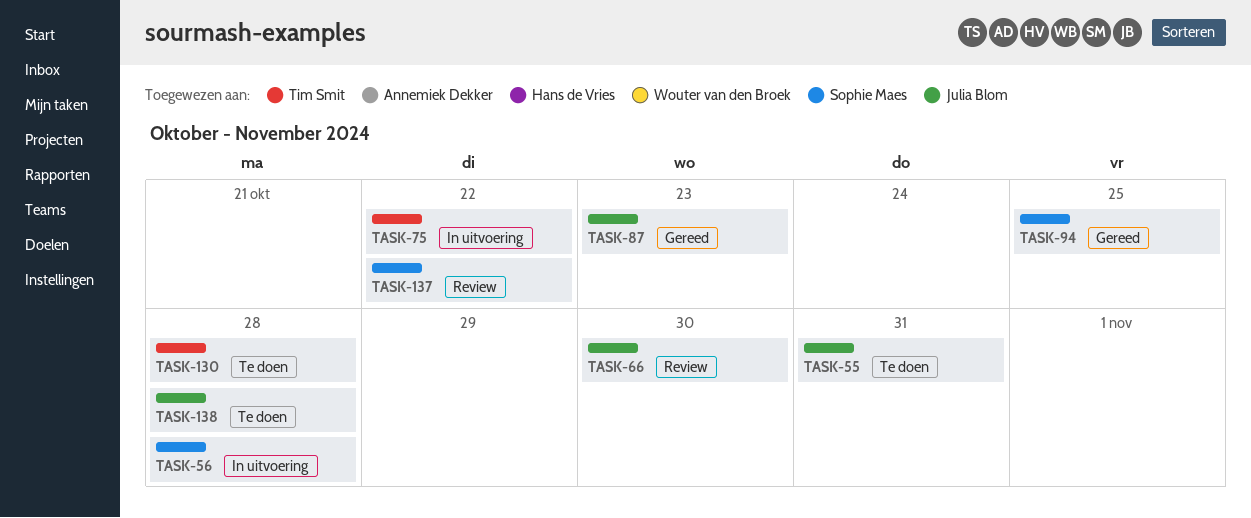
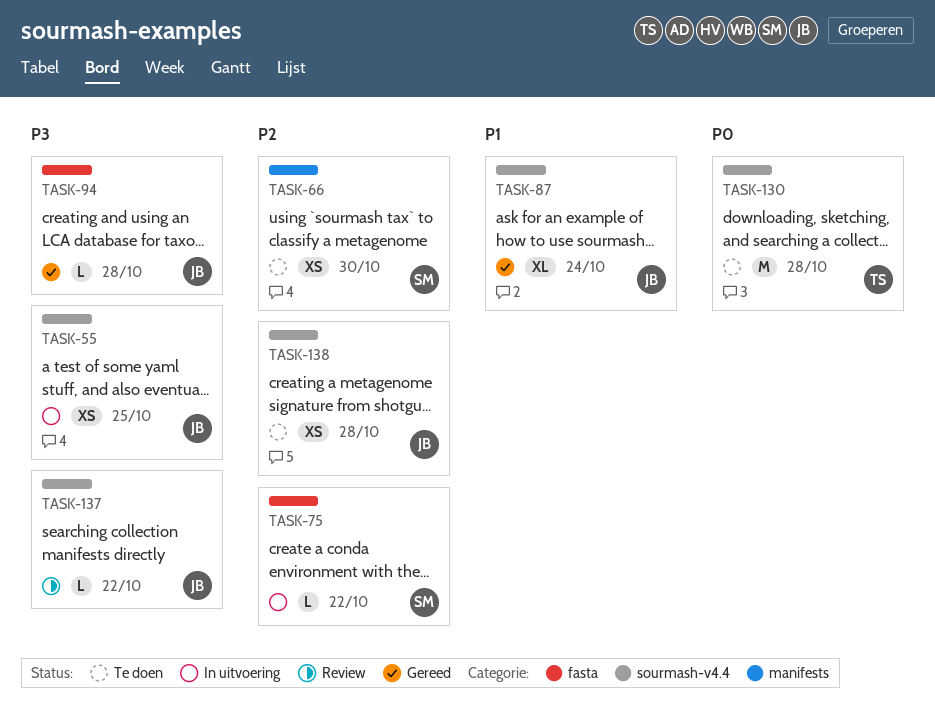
TASK-55, status: Te doen -> In uitvoering
TASK-55, due: Oct 31 -> Oct 25
TASK-56: present -> none
TASK-66, status: Review -> Te doen
TASK-66, owner: Julia Blom -> Sophie Maes
TASK-75, owner: Tim Smit -> Sophie Maes
TASK-87, due: Oct 23 -> Oct 24
TASK-94, owner: Sophie Maes -> Julia Blom
TASK-94, due: Oct 25 -> Oct 28
TASK-137, owner: Sophie Maes -> Julia Blom

